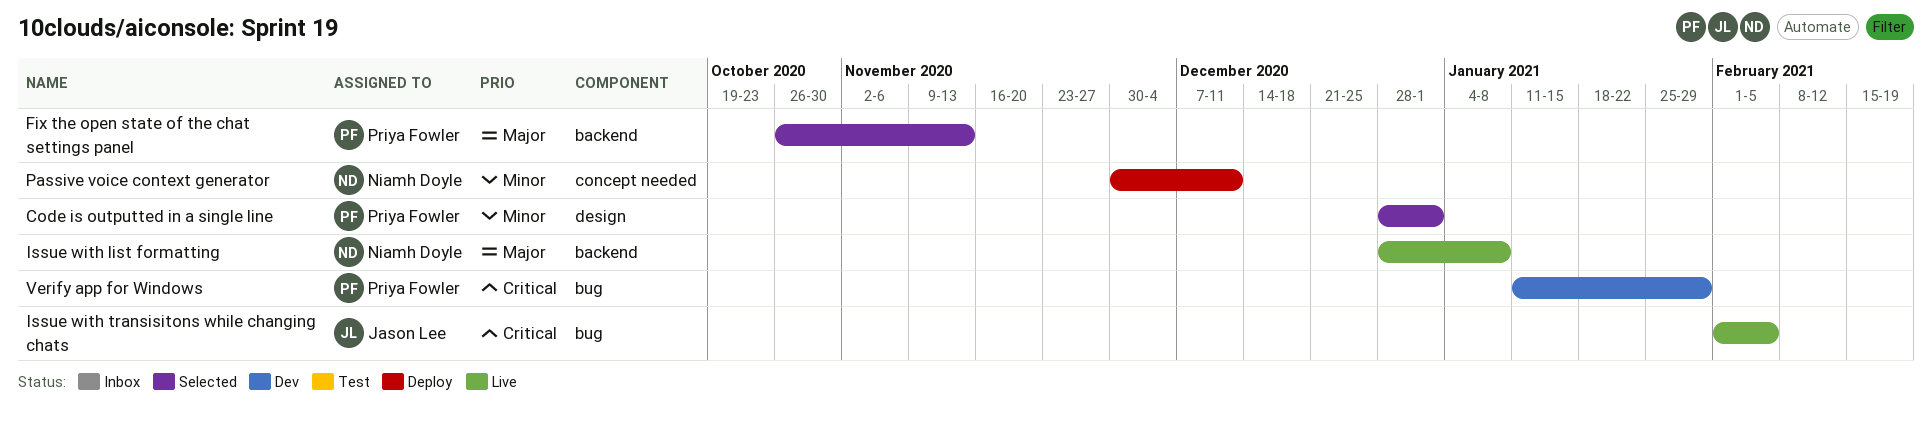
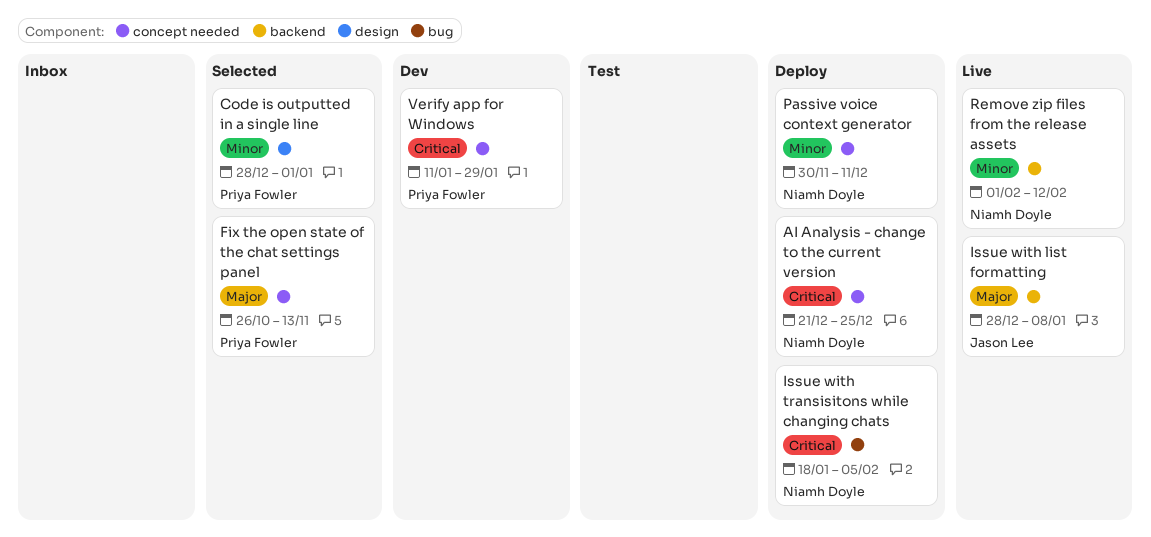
AI Analysis - change to the current version: none -> present
Fix the open state of the chat settings panel, label: backend -> concept needed
Issue with list formatting, owner: Niamh Doyle -> Jason Lee
Issue with transisitons while changing chats, status: Live -> Deploy
Issue with transisitons while changing chats, owner: Jason Lee -> Niamh Doyle
Issue with transisitons while changing chats, start: Feb 1 -> Jan 18
Remove zip files from the release assets: none -> present
Verify app for Windows, label: bug -> concept needed

